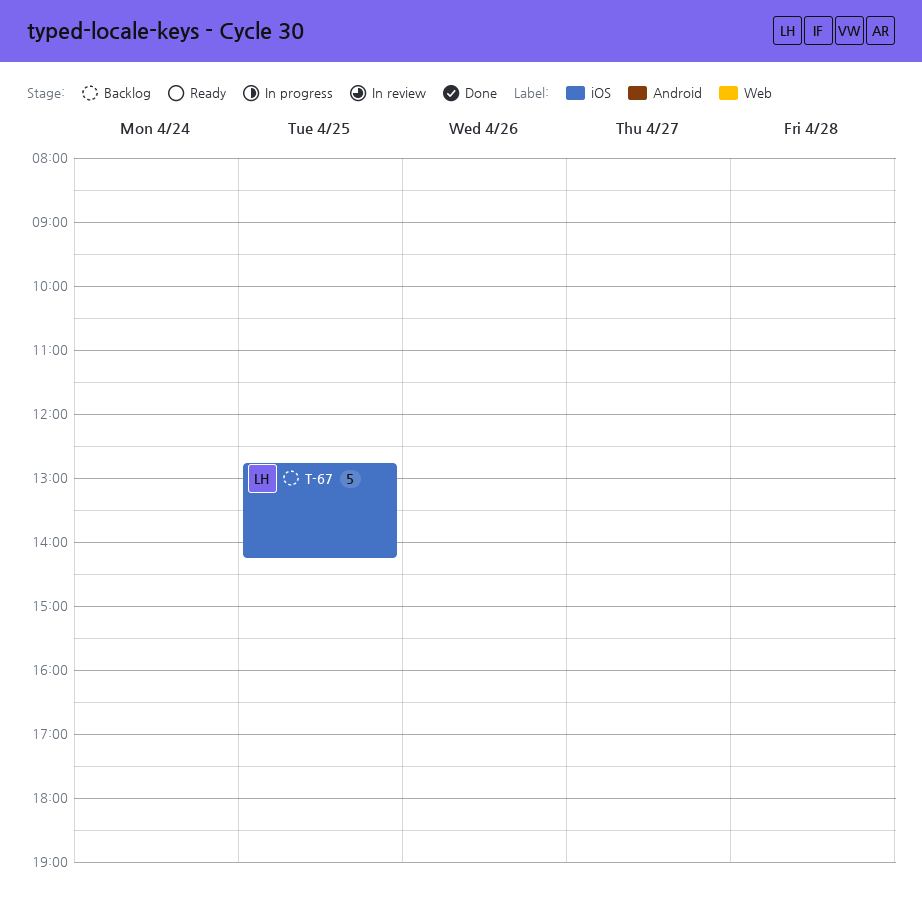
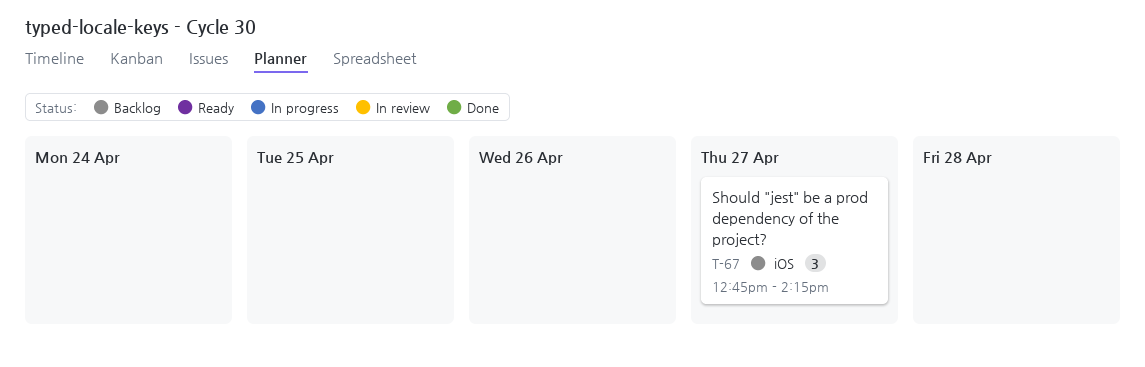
T-67, estimate: 5 -> 3
T-67, day: Apr 25 -> Apr 27

